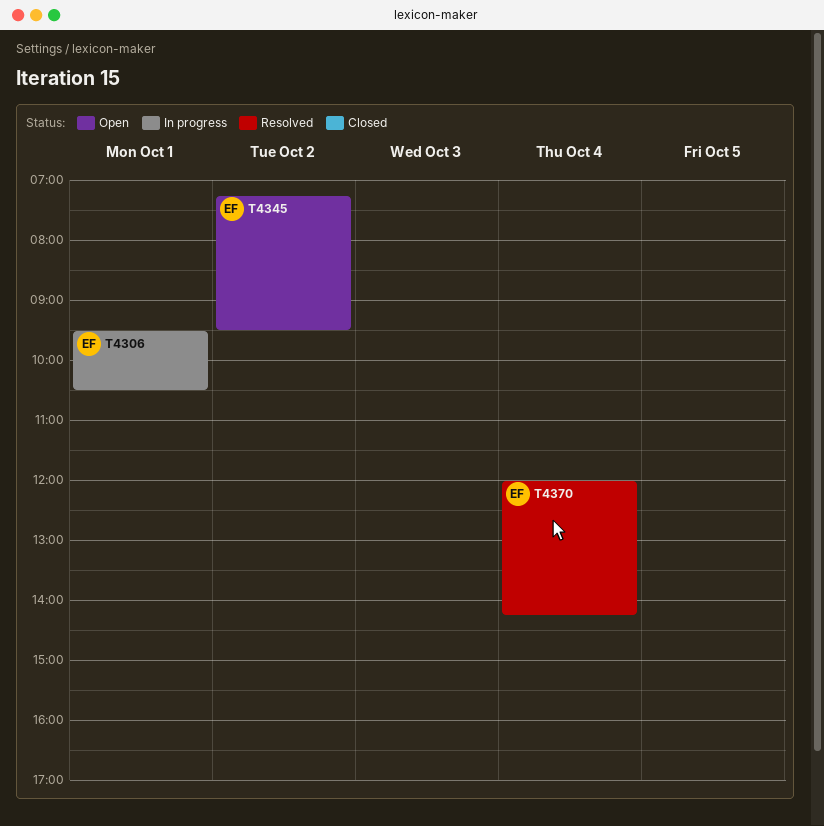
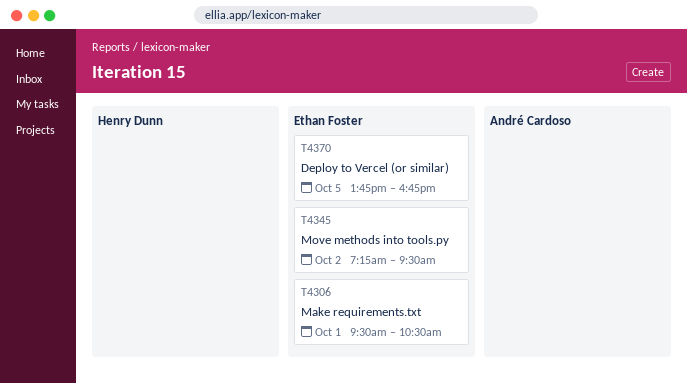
T4370, day: Oct 4 -> Oct 5
T4370, begins: 12:00 -> 13:45
T4370, ends: 14:15 -> 16:45

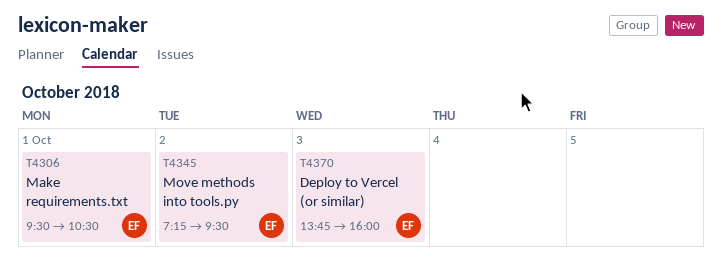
T4370, day: Oct 5 -> Oct 3
T4370, ends: 16:45 -> 16:00

